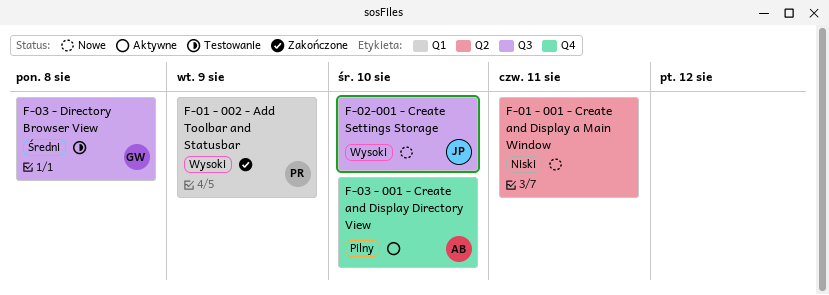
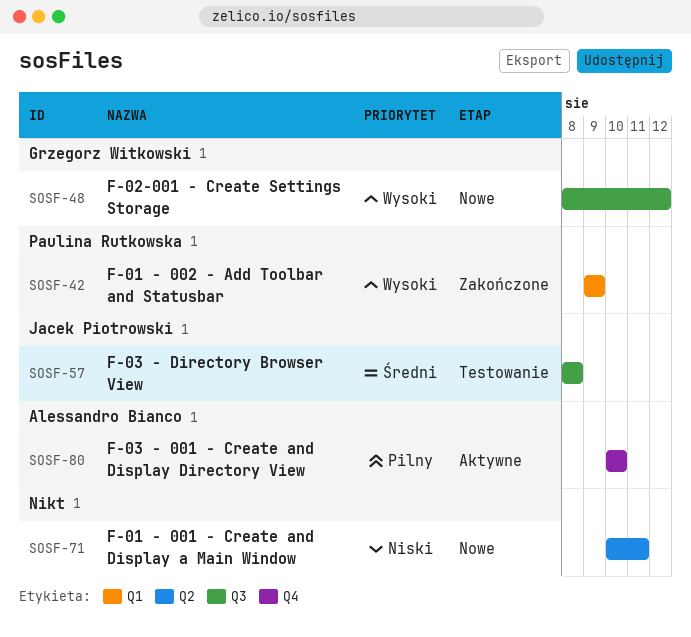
F-02-001 - Create Settings Storage, owner: Jacek Piotrowski -> Grzegorz Witkowski
F-02-001 - Create Settings Storage, due: Aug 10 -> Aug 12
F-03 - Directory Browser View, owner: Grzegorz Witkowski -> Jacek Piotrowski

